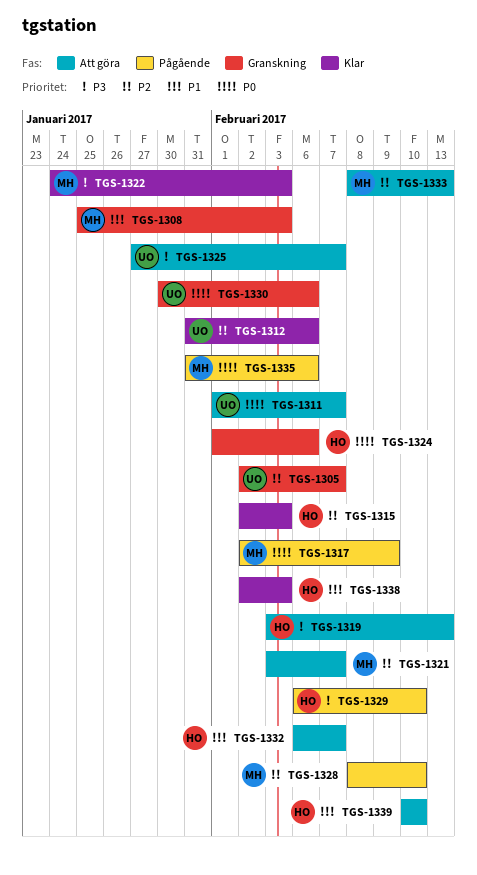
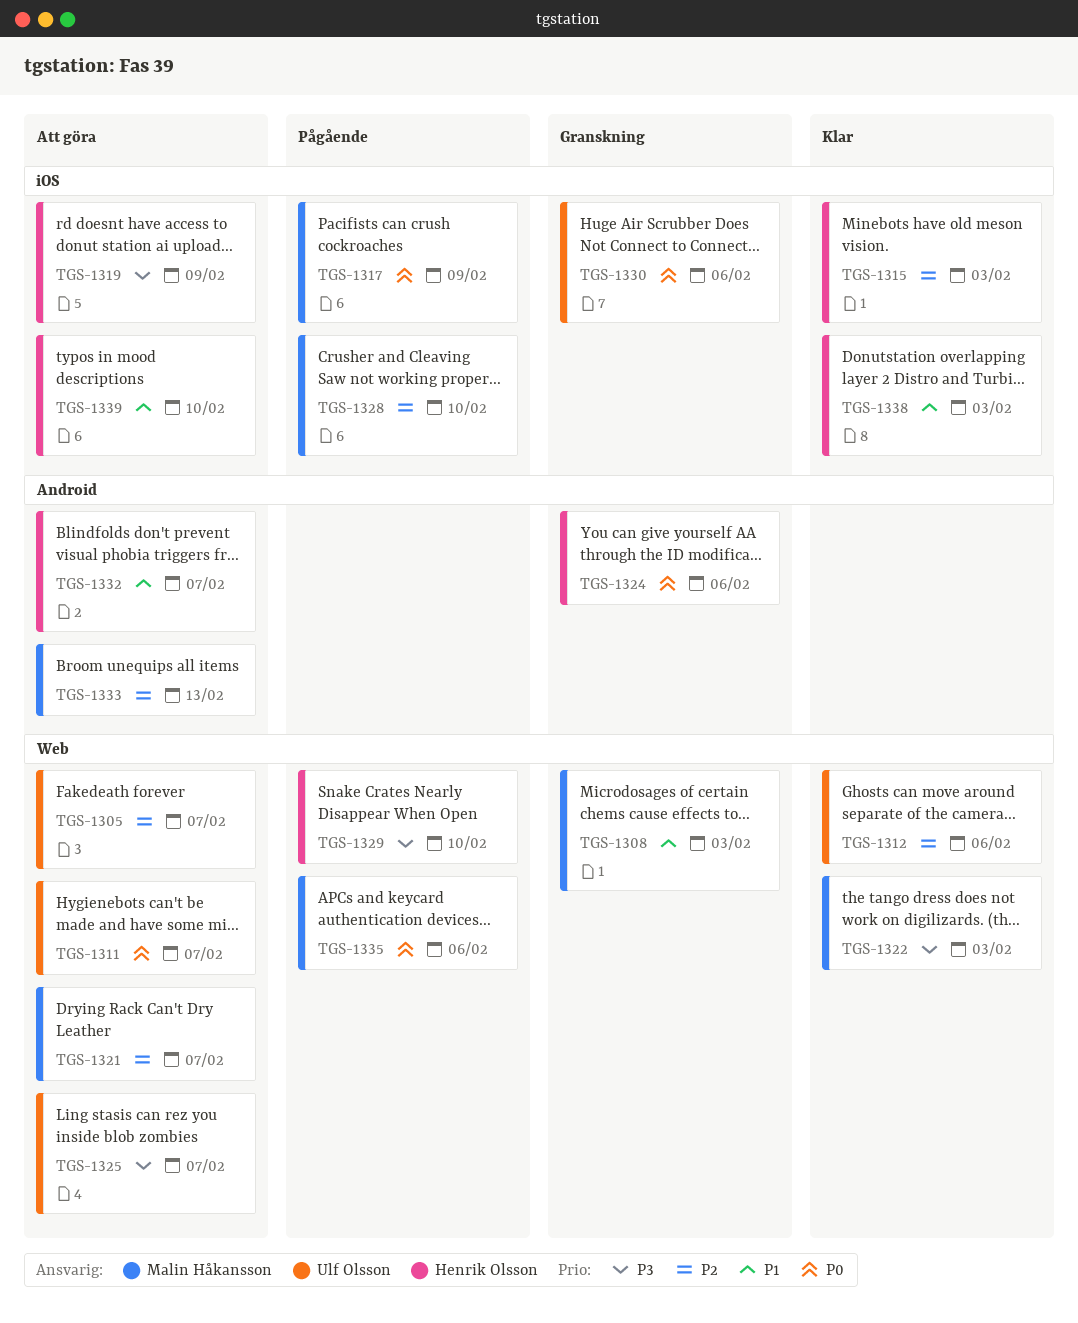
TGS-1305, status: Granskning -> Att göra
TGS-1319, due: Feb 13 -> Feb 9

